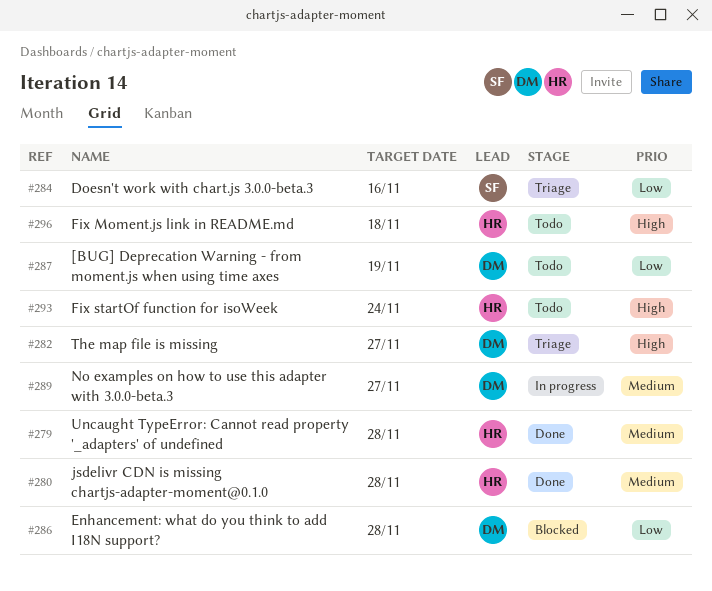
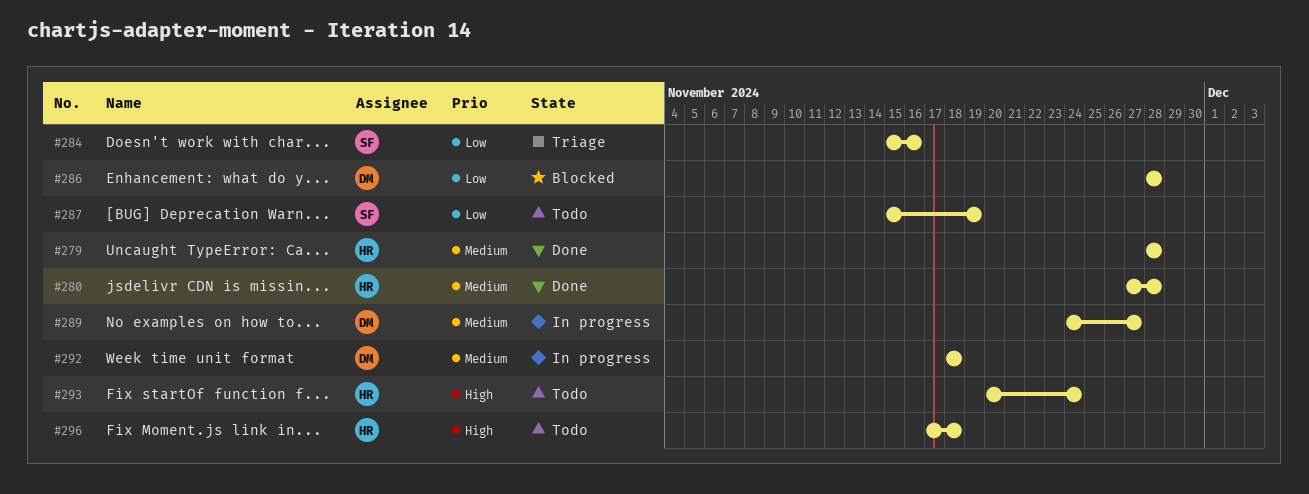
#282: present -> none
#287, owner: DM -> SF
#292: none -> present

